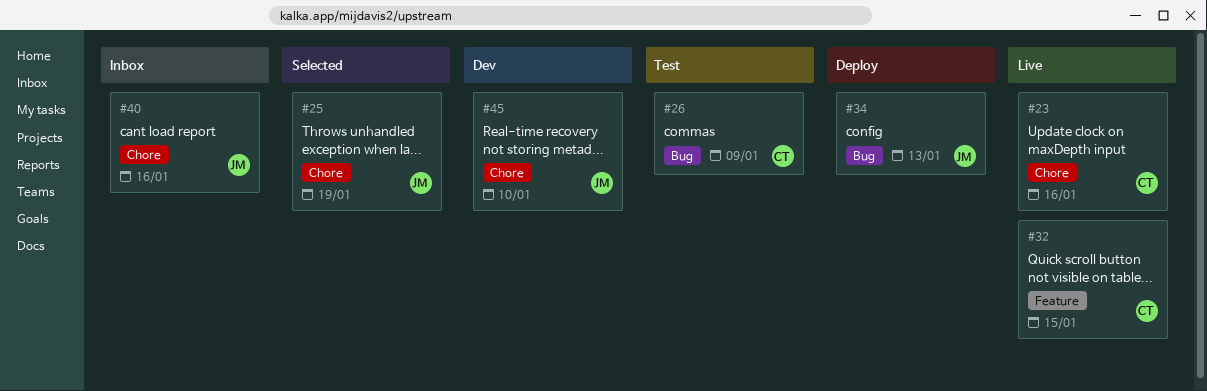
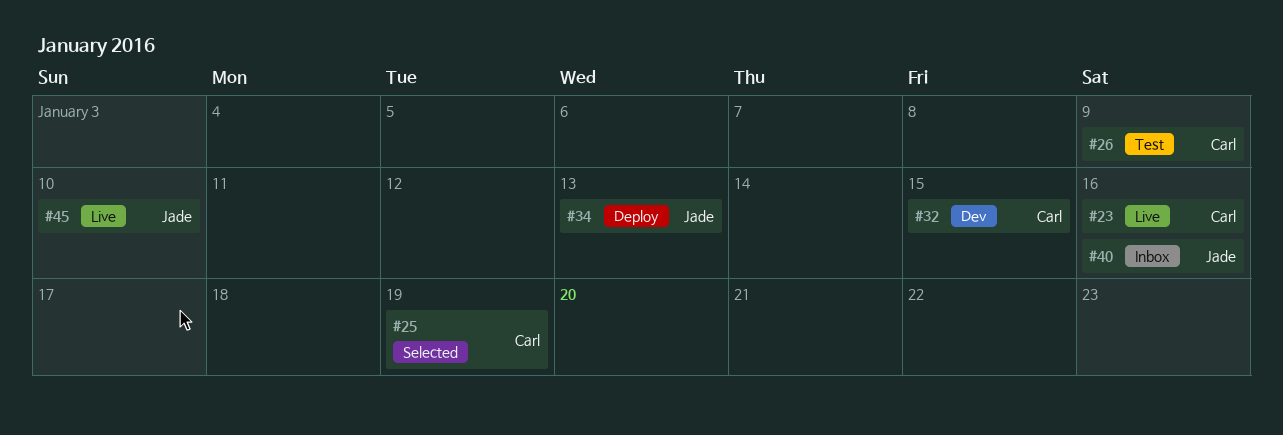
#25, owner: Jade -> Carl
#32, status: Live -> Dev
#45, status: Dev -> Live

